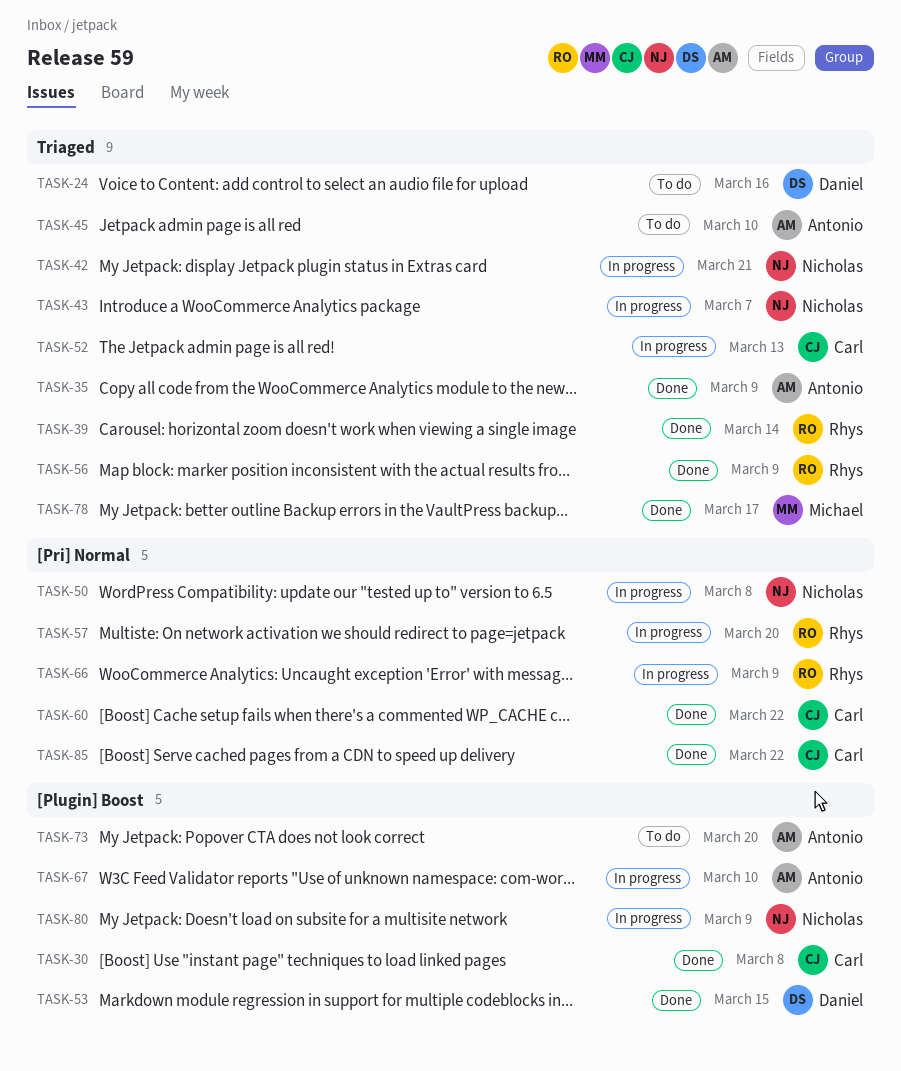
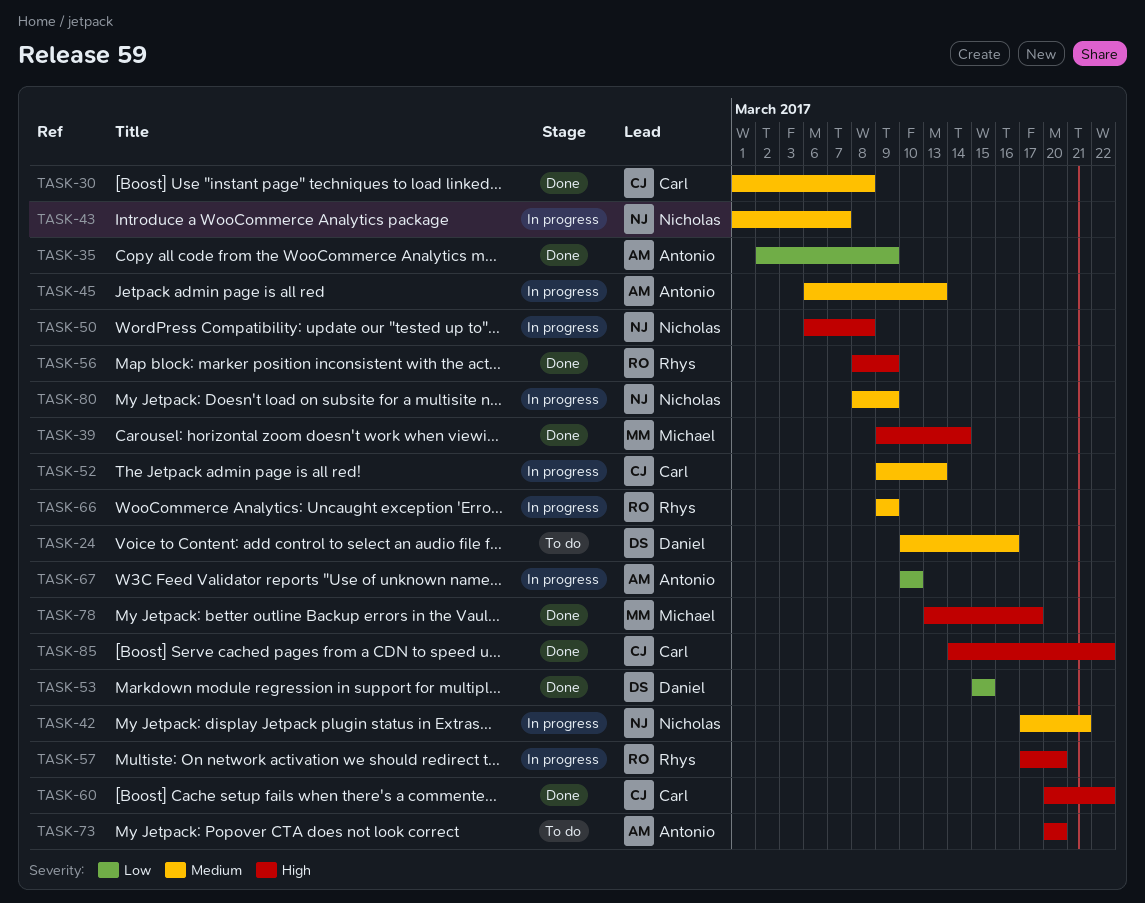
TASK-39, owner: Rhys -> Michael
TASK-45, status: To do -> In progress
TASK-45, due: Mar 10 -> Mar 13

